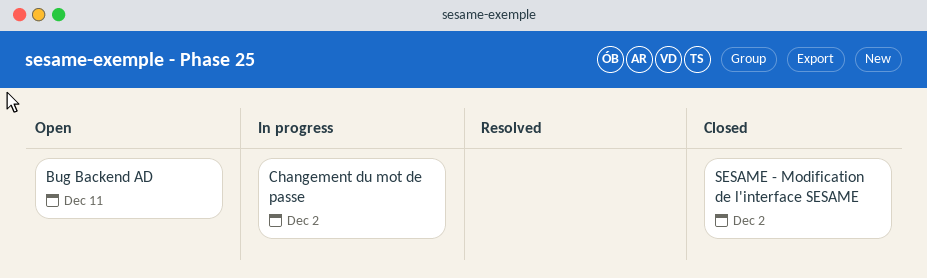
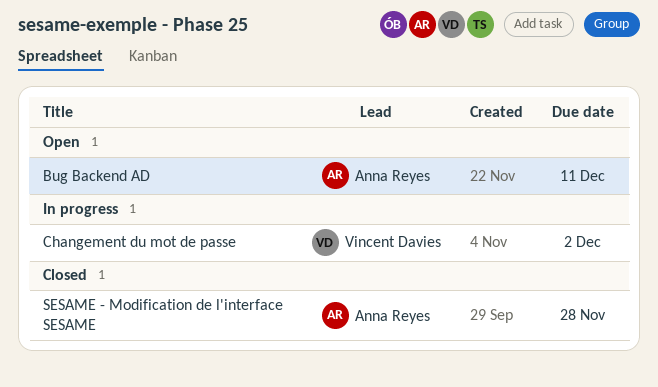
SESAME - Modification de l'interface SESAME, due: Dec 2 -> Nov 28

